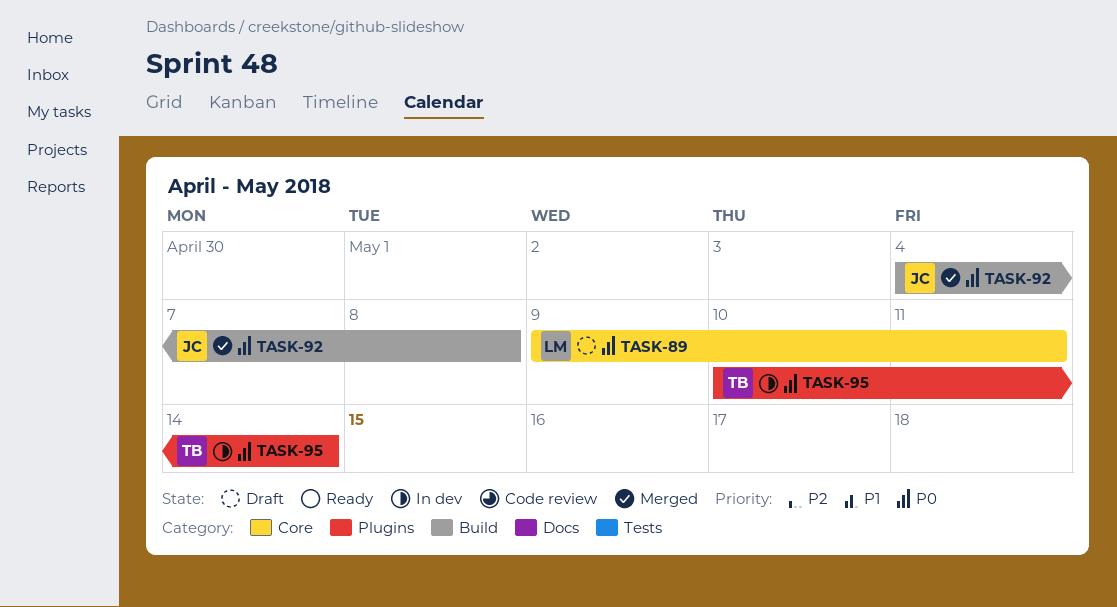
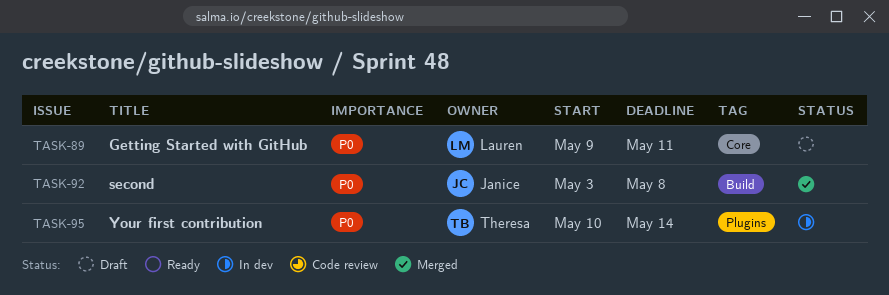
TASK-92, start: May 4 -> May 3

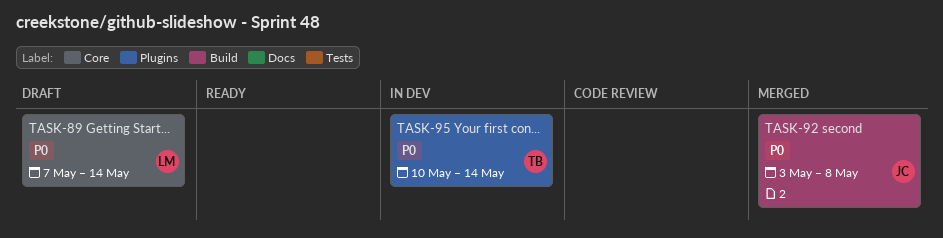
TASK-89, start: May 9 -> May 7
TASK-89, due: May 11 -> May 14

